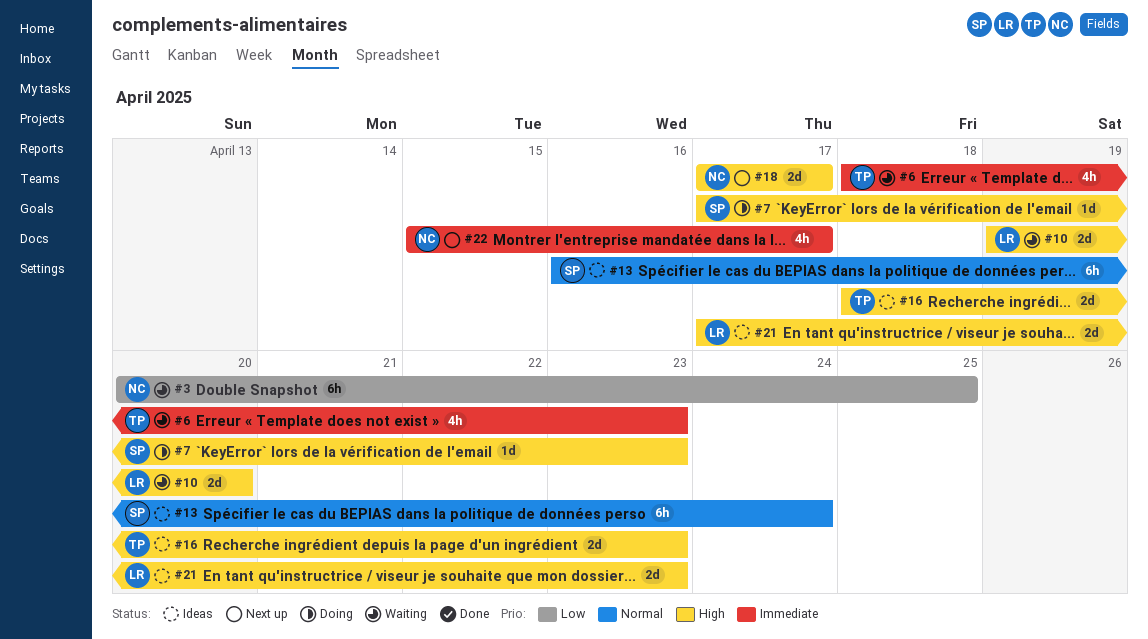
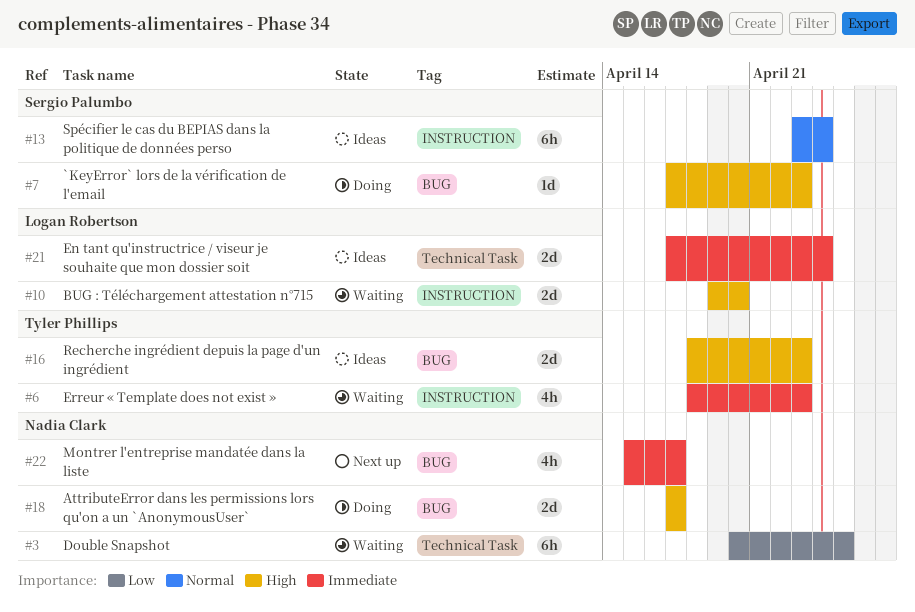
#13, start: Apr 16 -> Apr 23
#18, status: Next up -> Doing
#21, priority: High -> Immediate
#21, due: Apr 23 -> Apr 24

